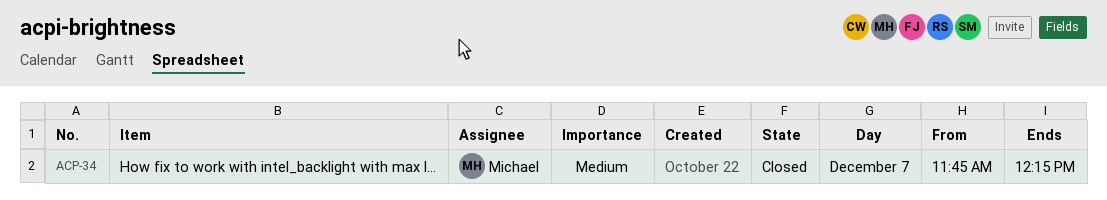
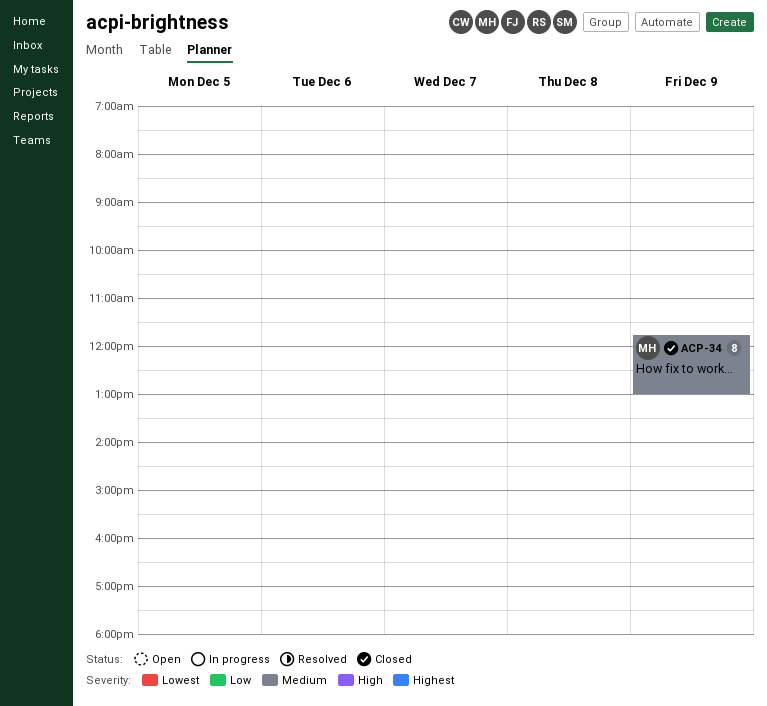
ACP-34, day: Dec 7 -> Dec 9
ACP-34, ends: 12:15 -> 13:00

